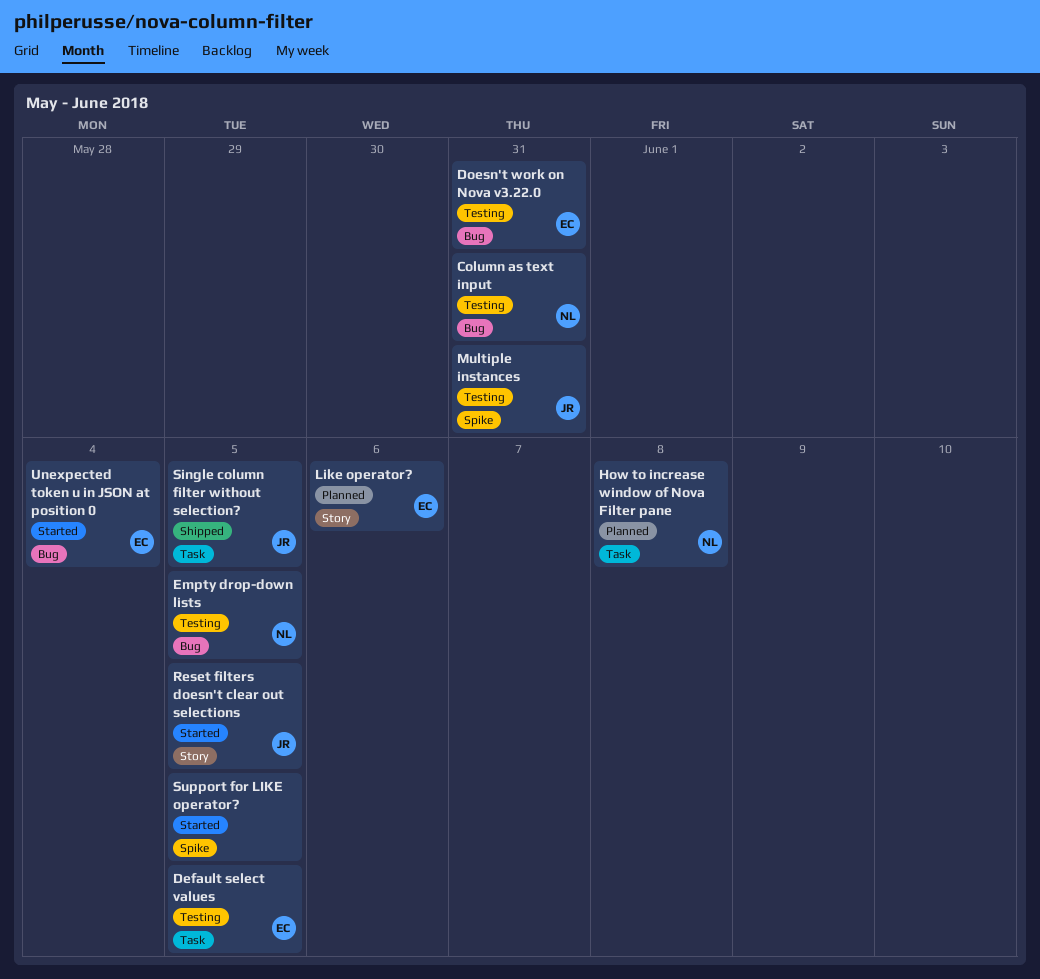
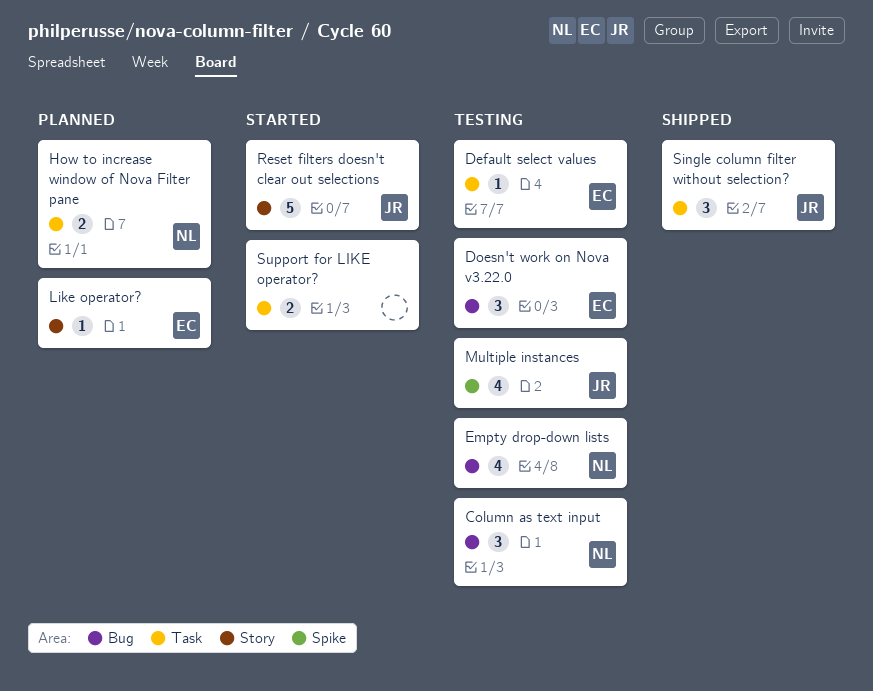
Support for LIKE operator?, label: Spike -> Task
Unexpected token u in JSON at position 0: present -> none

